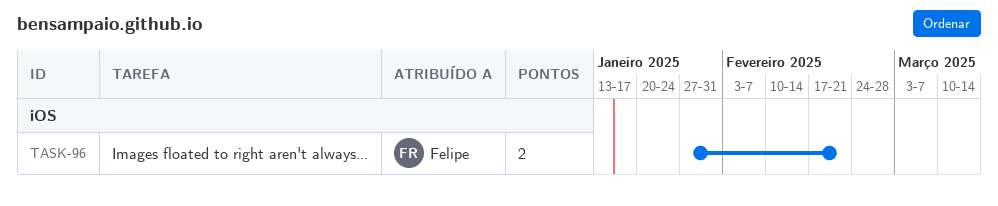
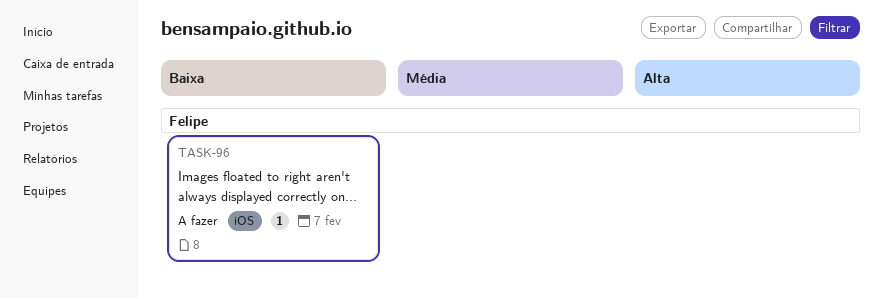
TASK-96, estimate: 2 -> 1
TASK-96, due: Feb 21 -> Feb 7

